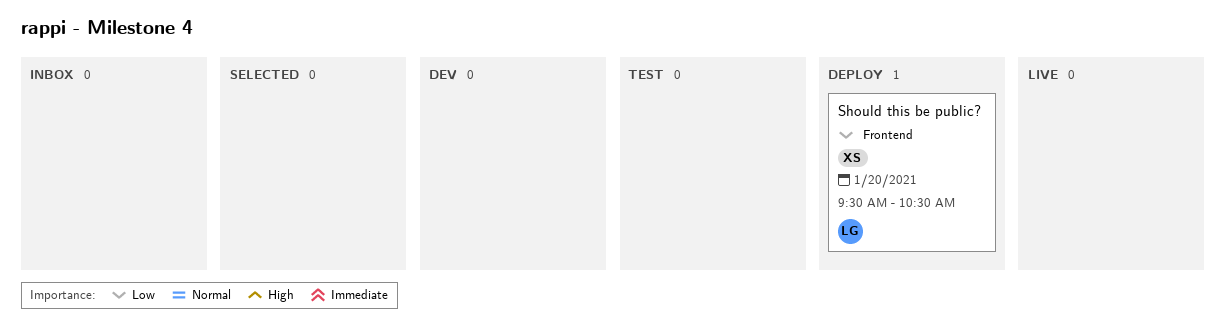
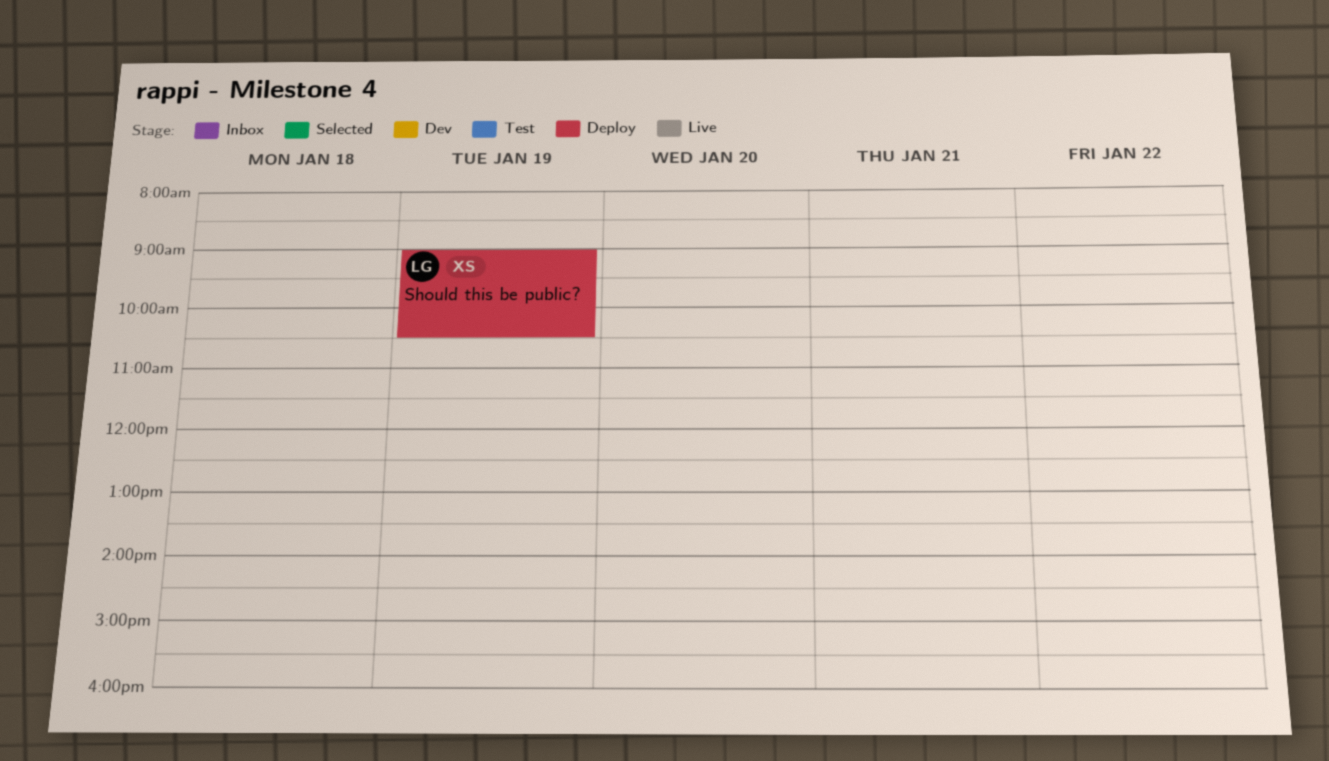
Should this be public?, day: Jan 20 -> Jan 19
Should this be public?, begins: 09:30 -> 09:00

